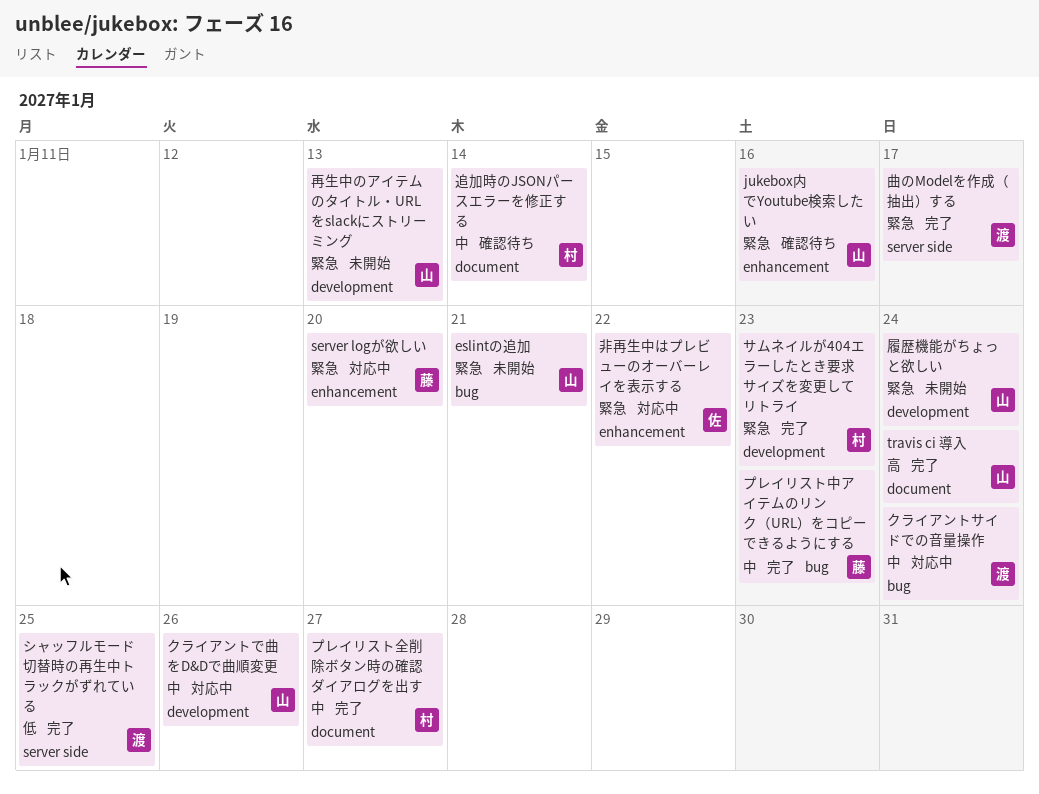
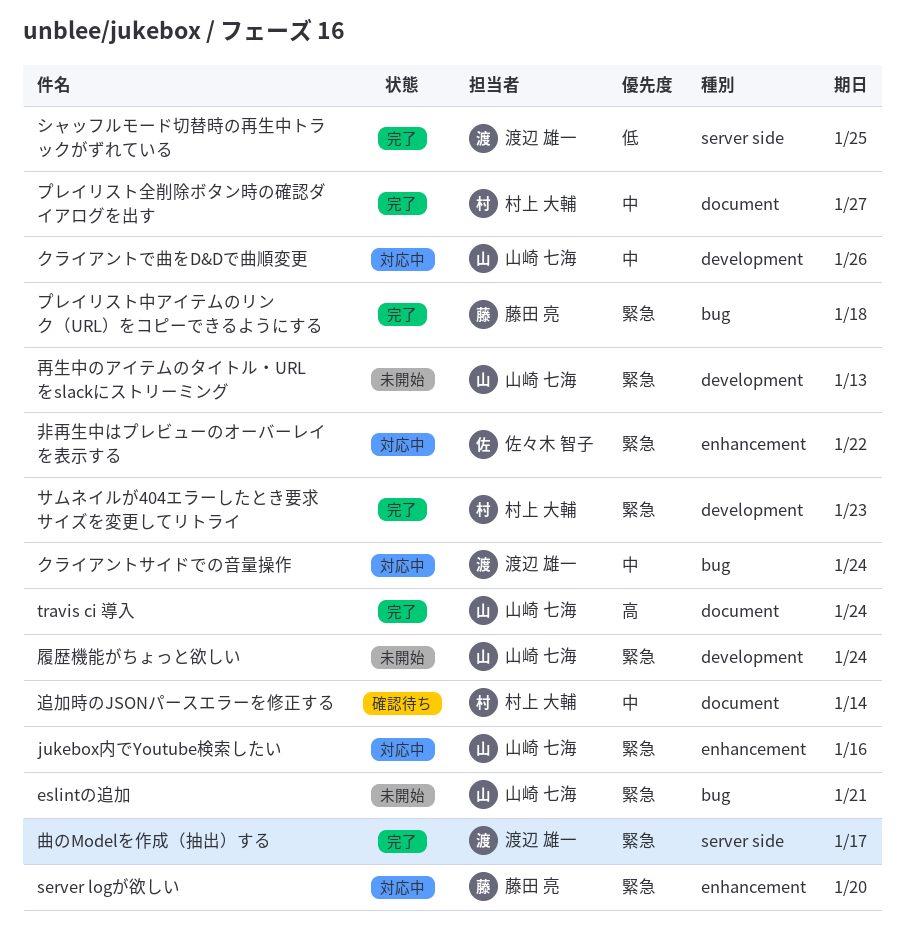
jukebox内でYoutube検索したい, status: 確認待ち -> 対応中
プレイリスト中アイテムのリンク（URL）をコピーできるようにする, priority: 中 -> 緊急
プレイリスト中アイテムのリンク（URL）をコピーできるようにする, due: Jan 23 -> Jan 18

